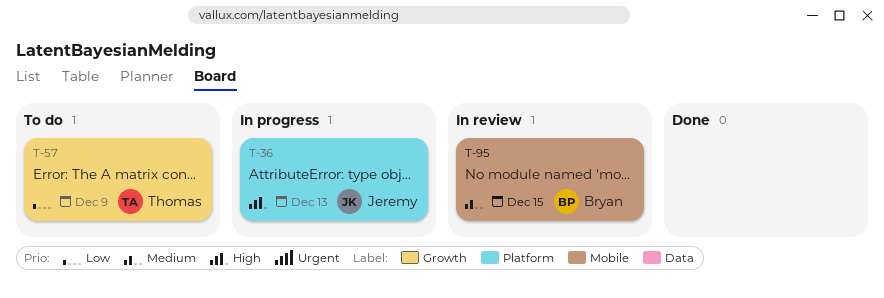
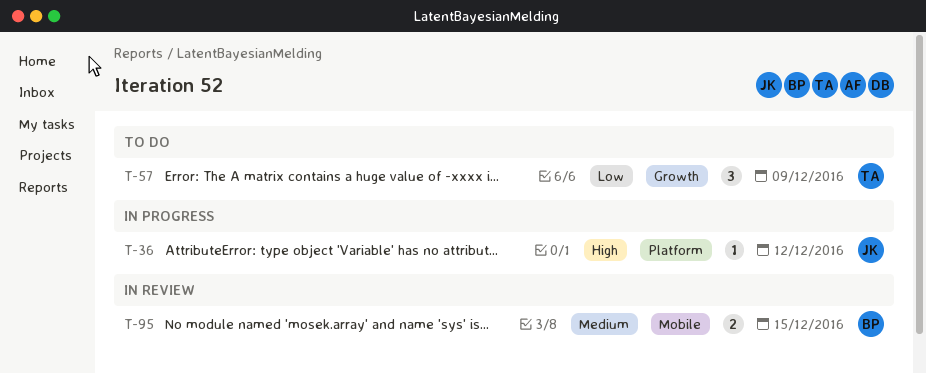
T-36, due: Dec 13 -> Dec 12

